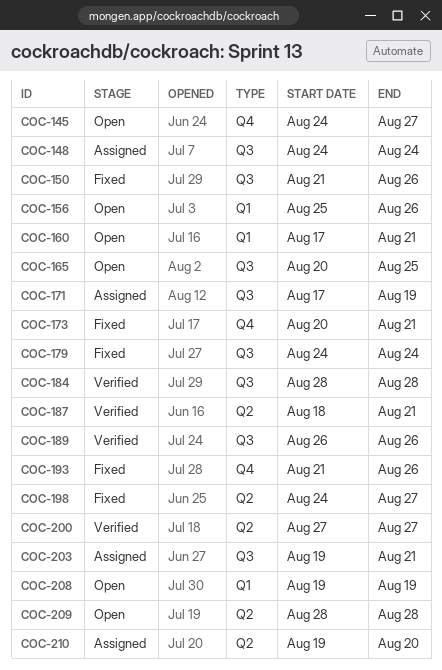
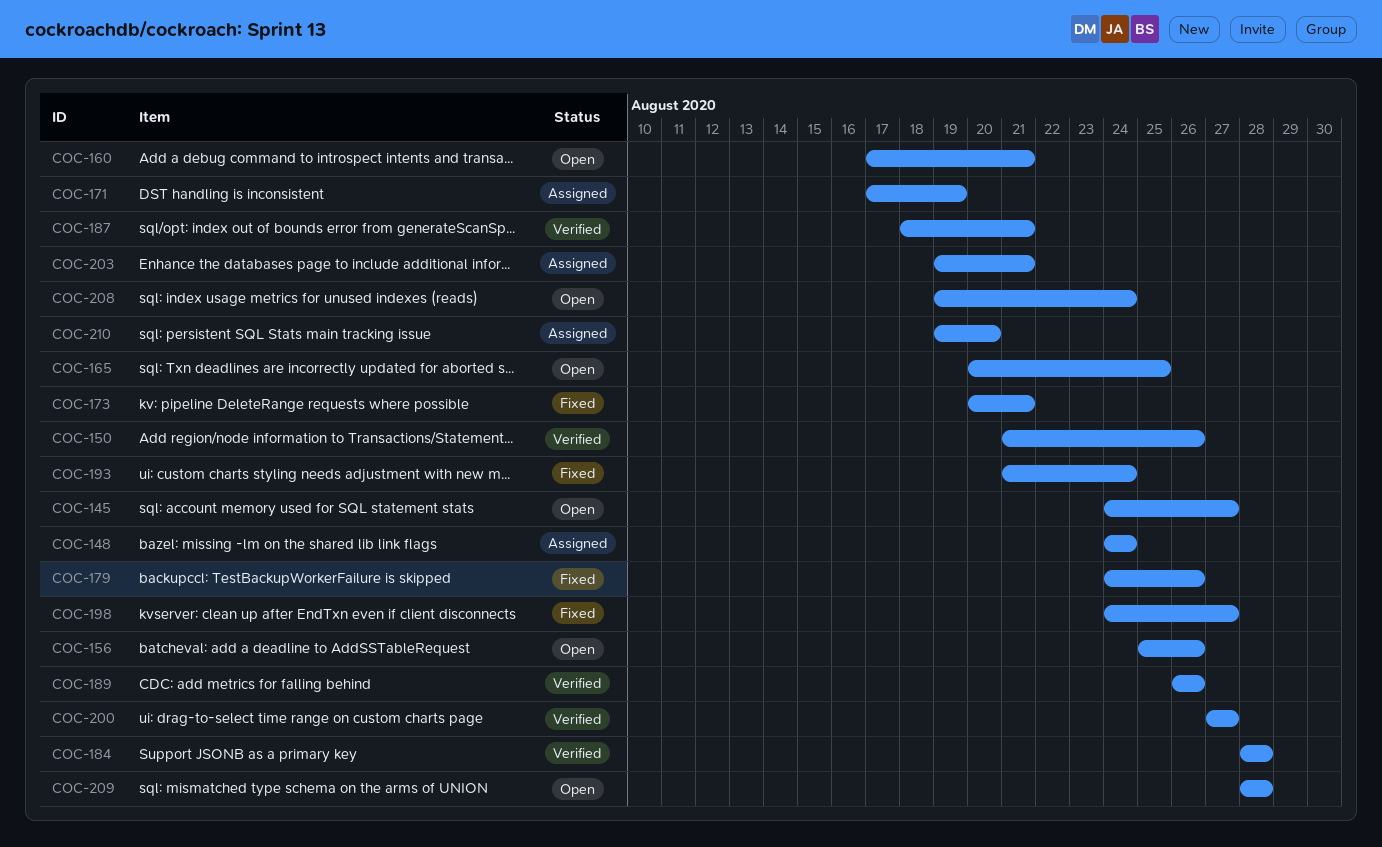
COC-150, status: Fixed -> Verified
COC-179, due: Aug 24 -> Aug 26
COC-193, due: Aug 26 -> Aug 24
COC-208, due: Aug 19 -> Aug 24

